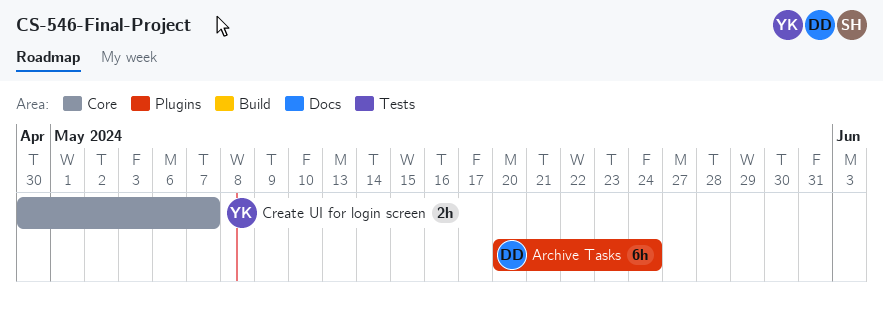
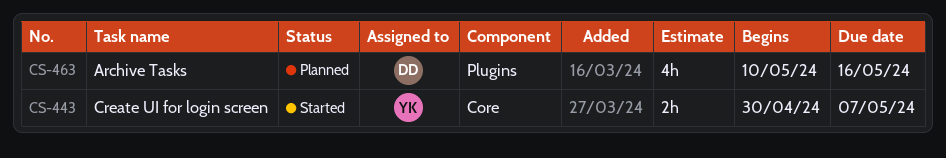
Archive Tasks, estimate: 6h -> 4h
Archive Tasks, start: May 20 -> May 10
Archive Tasks, due: May 24 -> May 16

